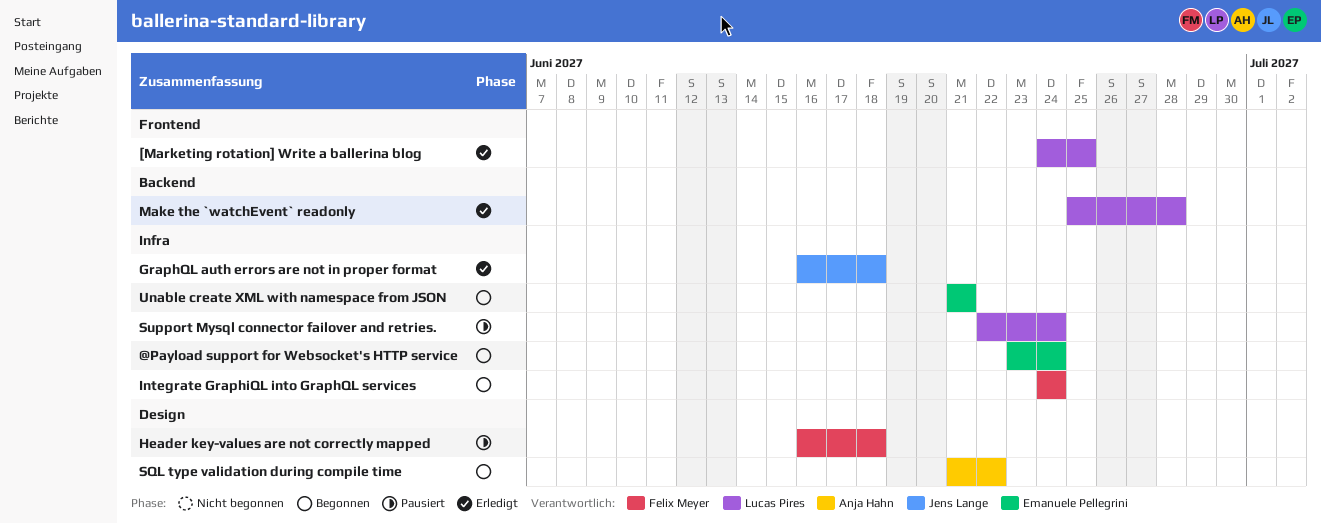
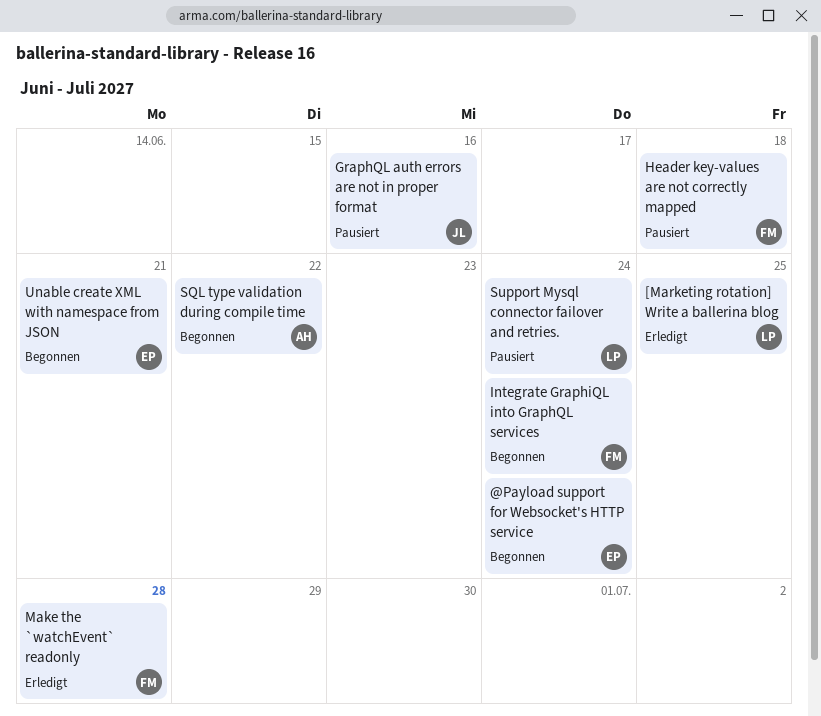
GraphQL auth errors are not in proper format, status: Erledigt -> Pausiert
GraphQL auth errors are not in proper format, due: Jun 18 -> Jun 16
Make the `watchEvent` readonly, owner: Lucas Pires -> Felix Meyer

